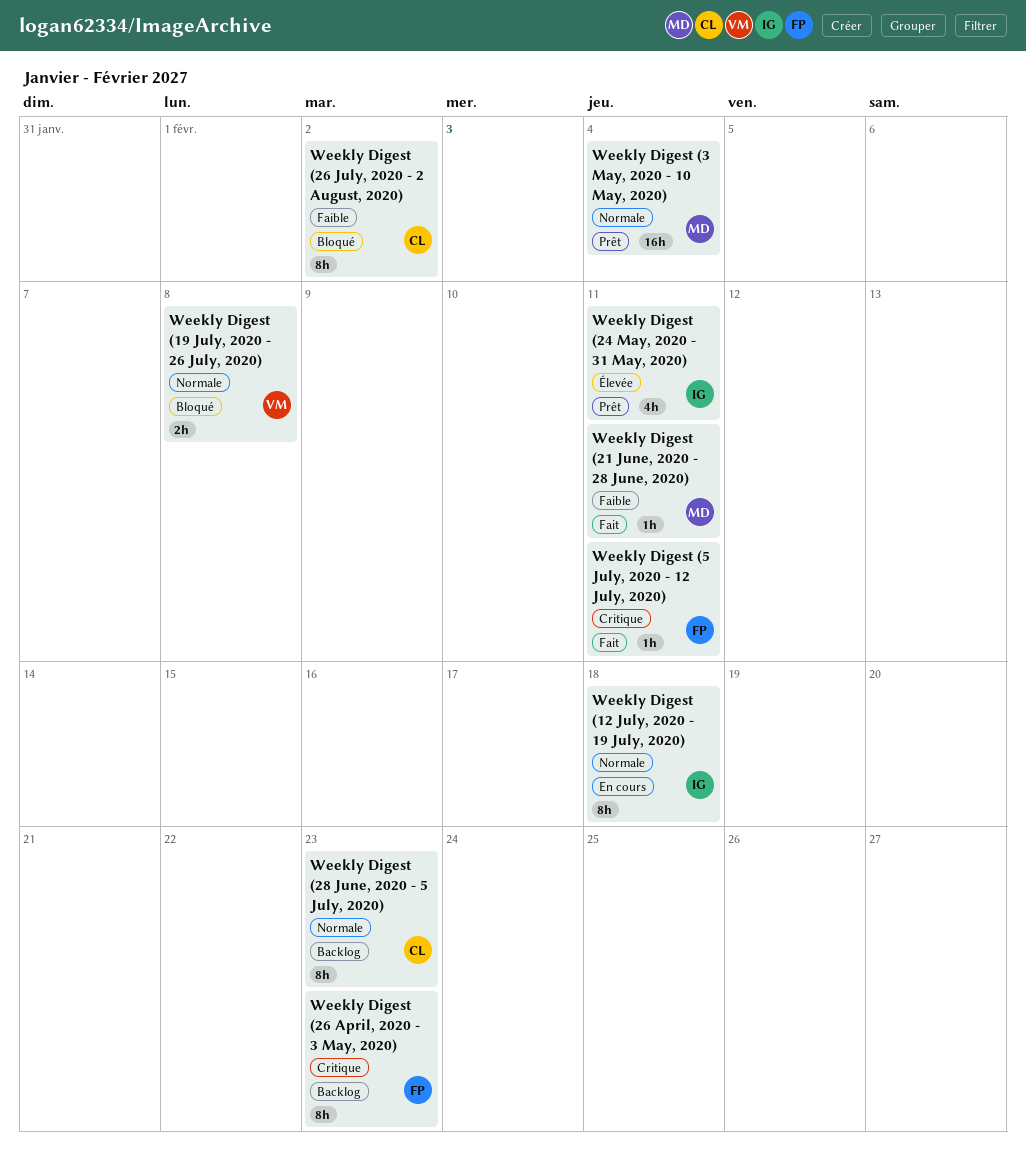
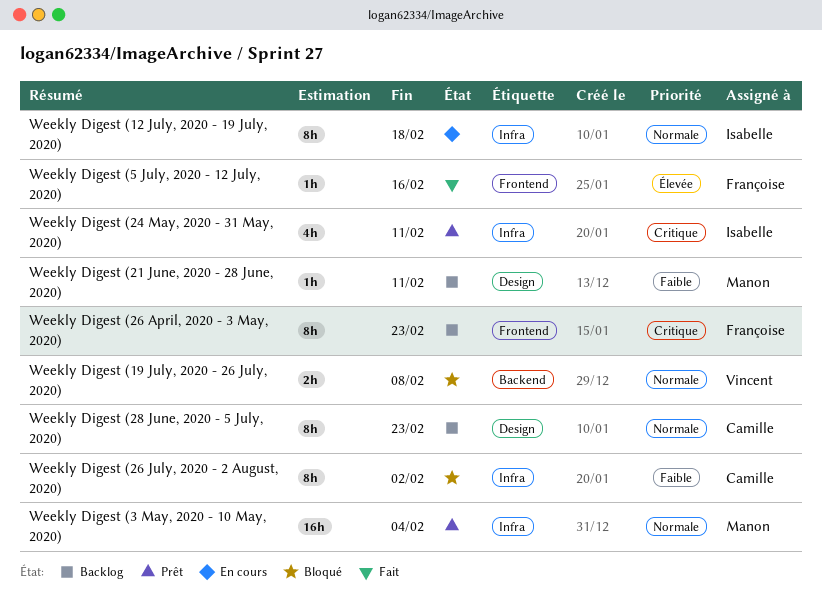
Weekly Digest (21 June, 2020 - 28 June, 2020), status: Fait -> Backlog
Weekly Digest (24 May, 2020 - 31 May, 2020), priority: Élevée -> Critique
Weekly Digest (5 July, 2020 - 12 July, 2020), priority: Critique -> Élevée
Weekly Digest (5 July, 2020 - 12 July, 2020), due: Feb 11 -> Feb 16

